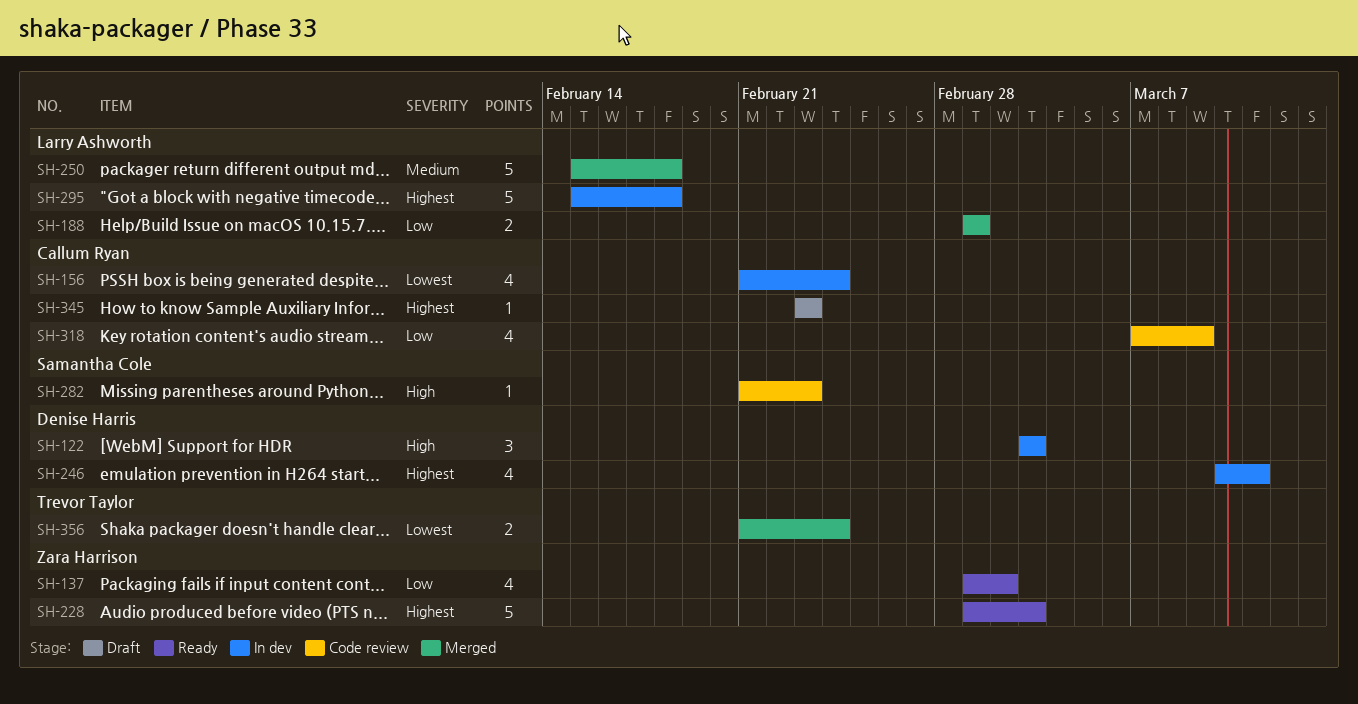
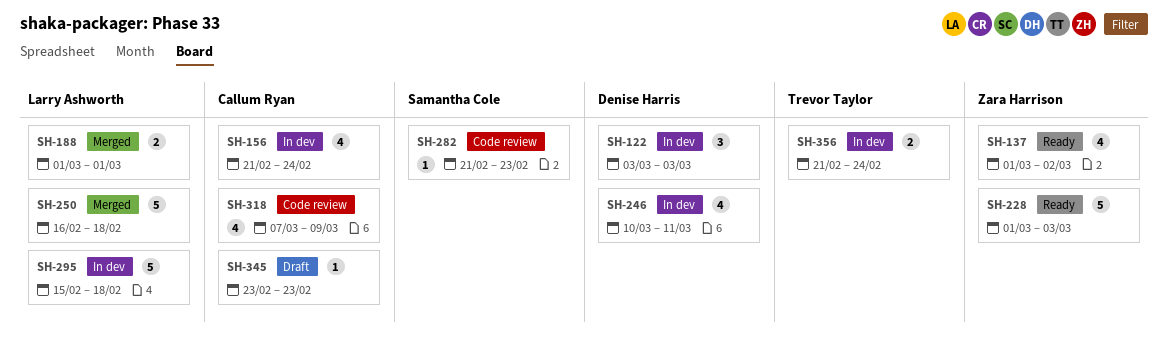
SH-250, start: Feb 15 -> Feb 16
SH-356, status: Merged -> In dev

